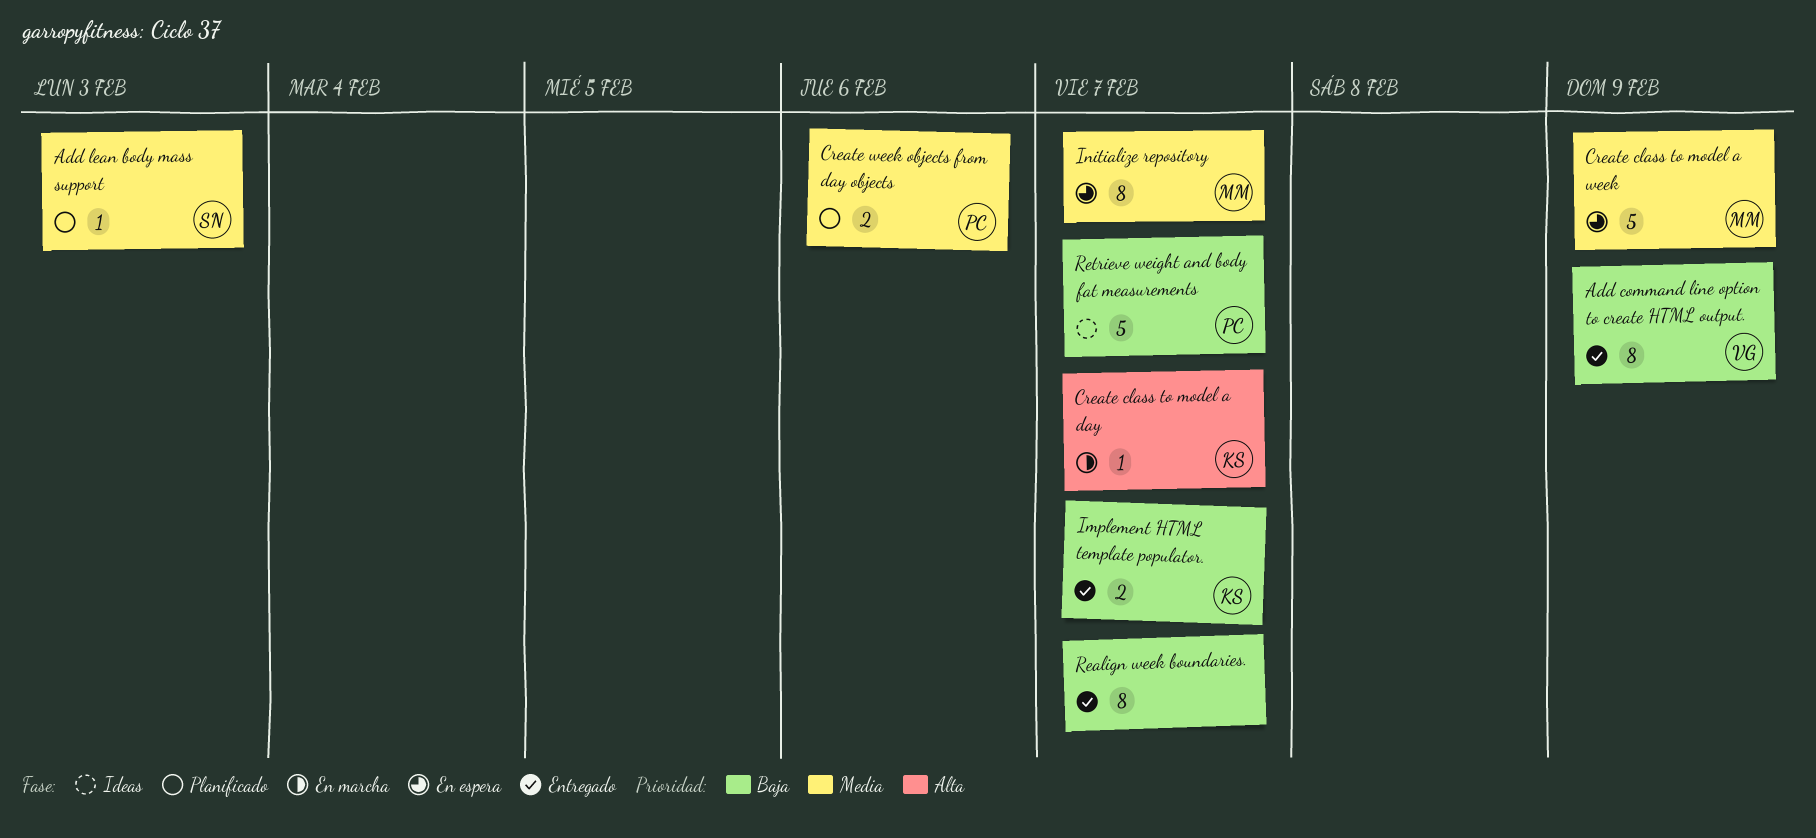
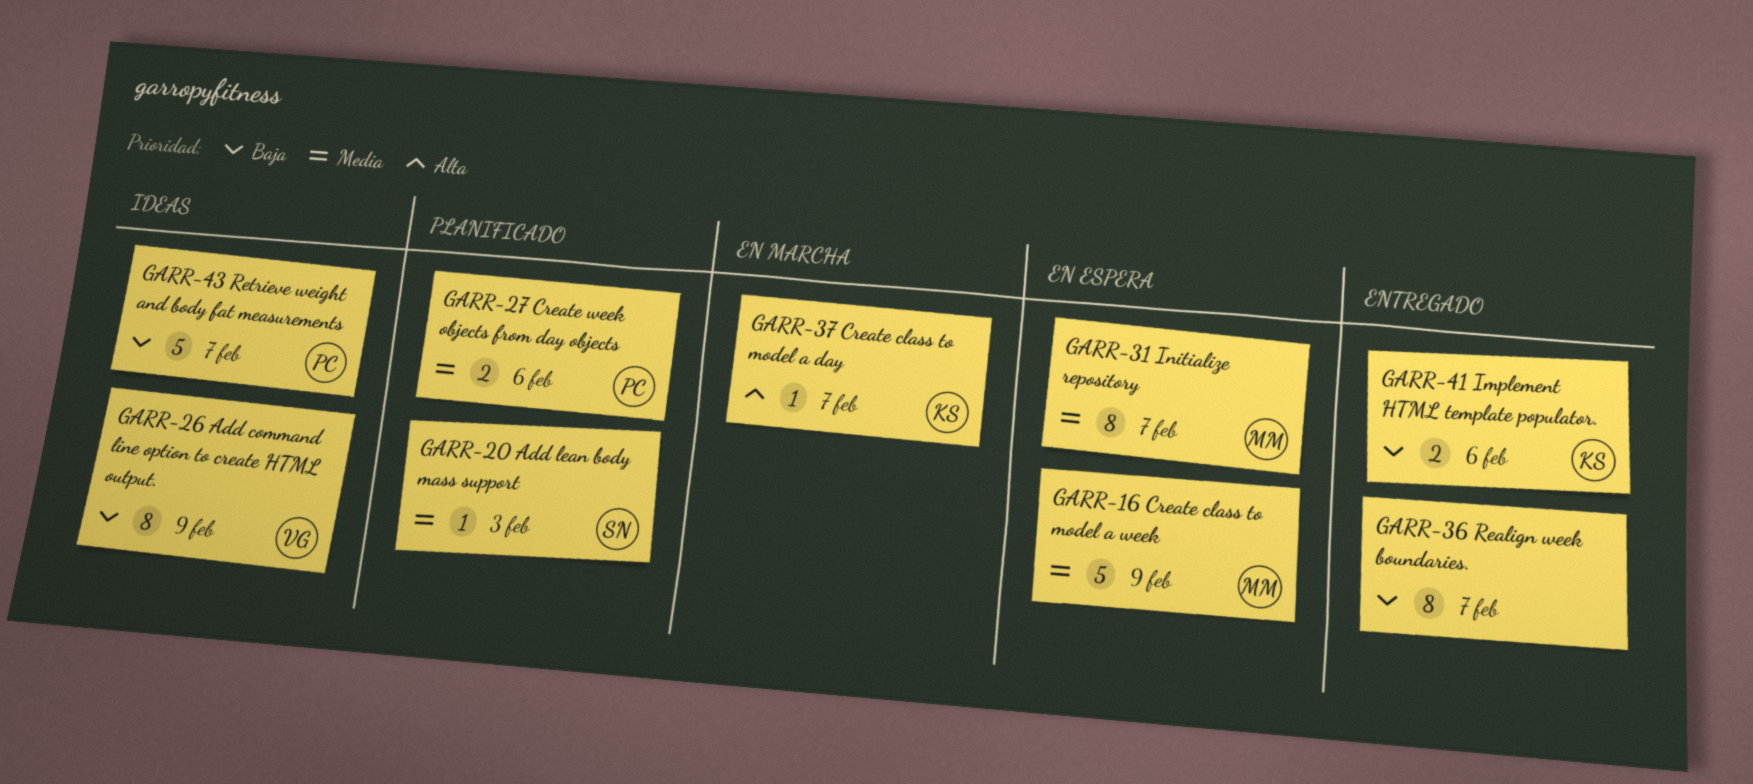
Add command line option to create HTML output., status: Entregado -> Ideas
Implement HTML template populator., due: Feb 7 -> Feb 6

